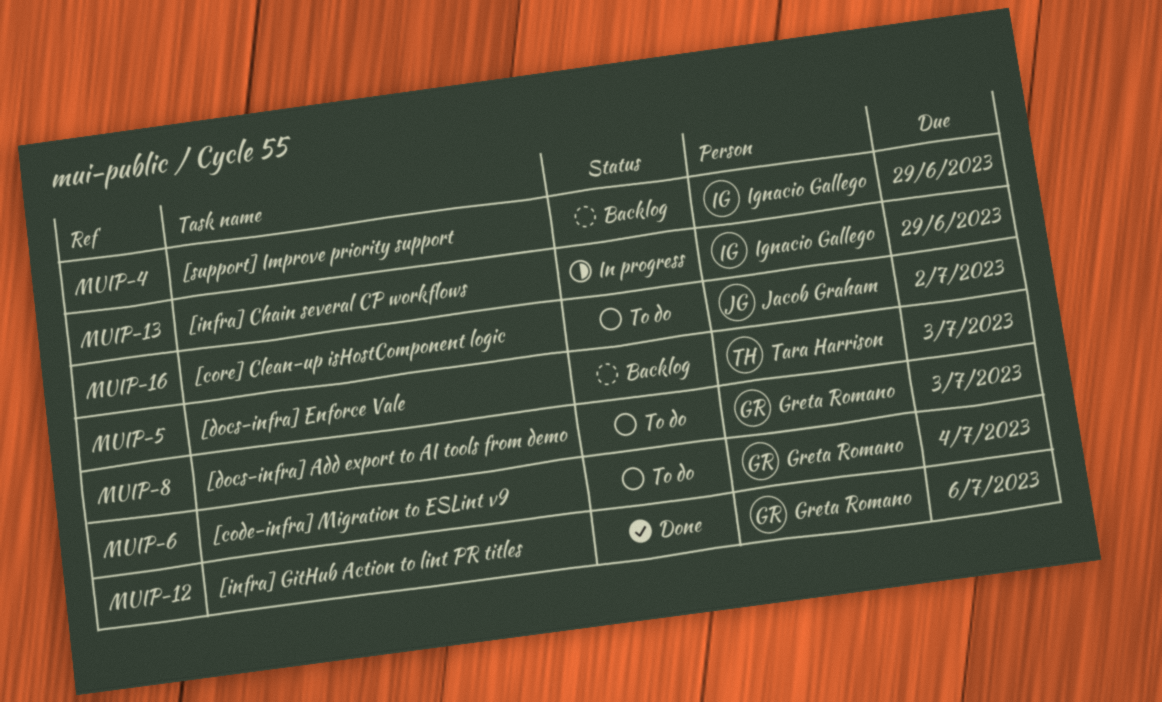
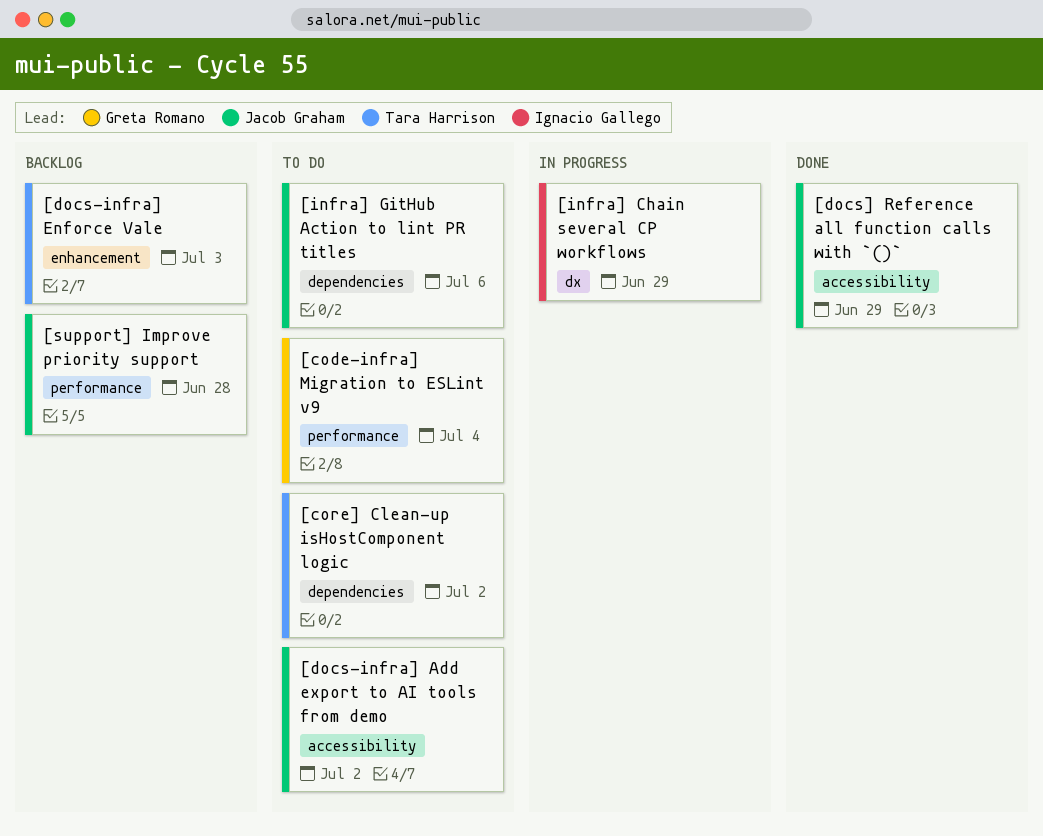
[core] Clean-up isHostComponent logic, owner: Jacob Graham -> Tara Harrison
[docs-infra] Add export to AI tools from demo, owner: Greta Romano -> Jacob Graham
[docs-infra] Add export to AI tools from demo, due: Jul 3 -> Jul 2
[docs] Reference all function calls with `()`: none -> present
[infra] GitHub Action to lint PR titles, status: Done -> To do
[infra] GitHub Action to lint PR titles, owner: Greta Romano -> Jacob Graham
[support] Improve priority support, owner: Ignacio Gallego -> Jacob Graham
[support] Improve priority support, due: Jun 29 -> Jun 28

